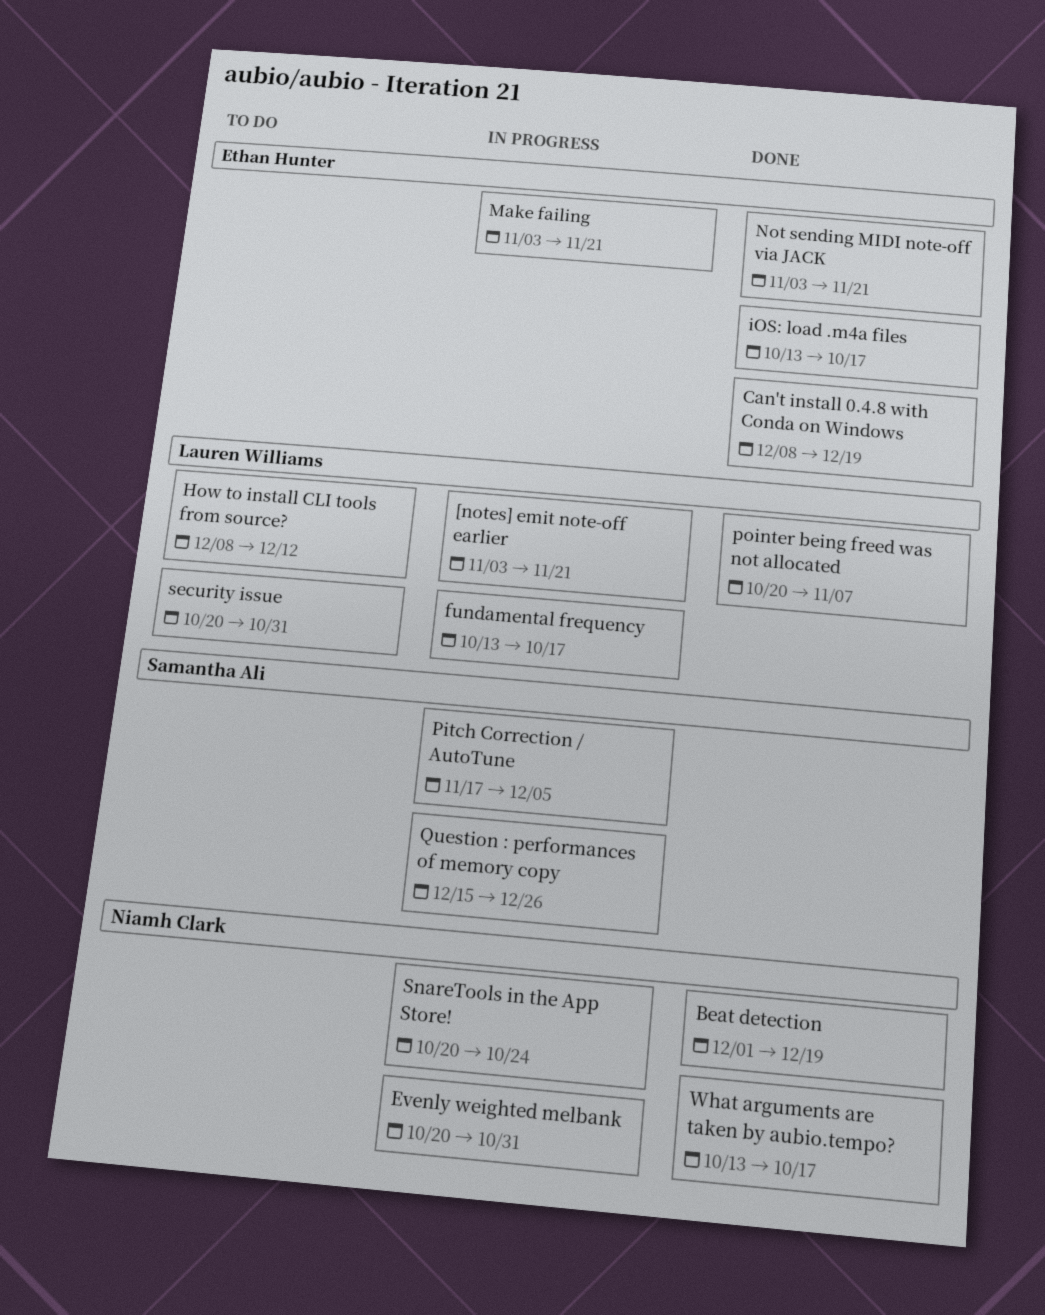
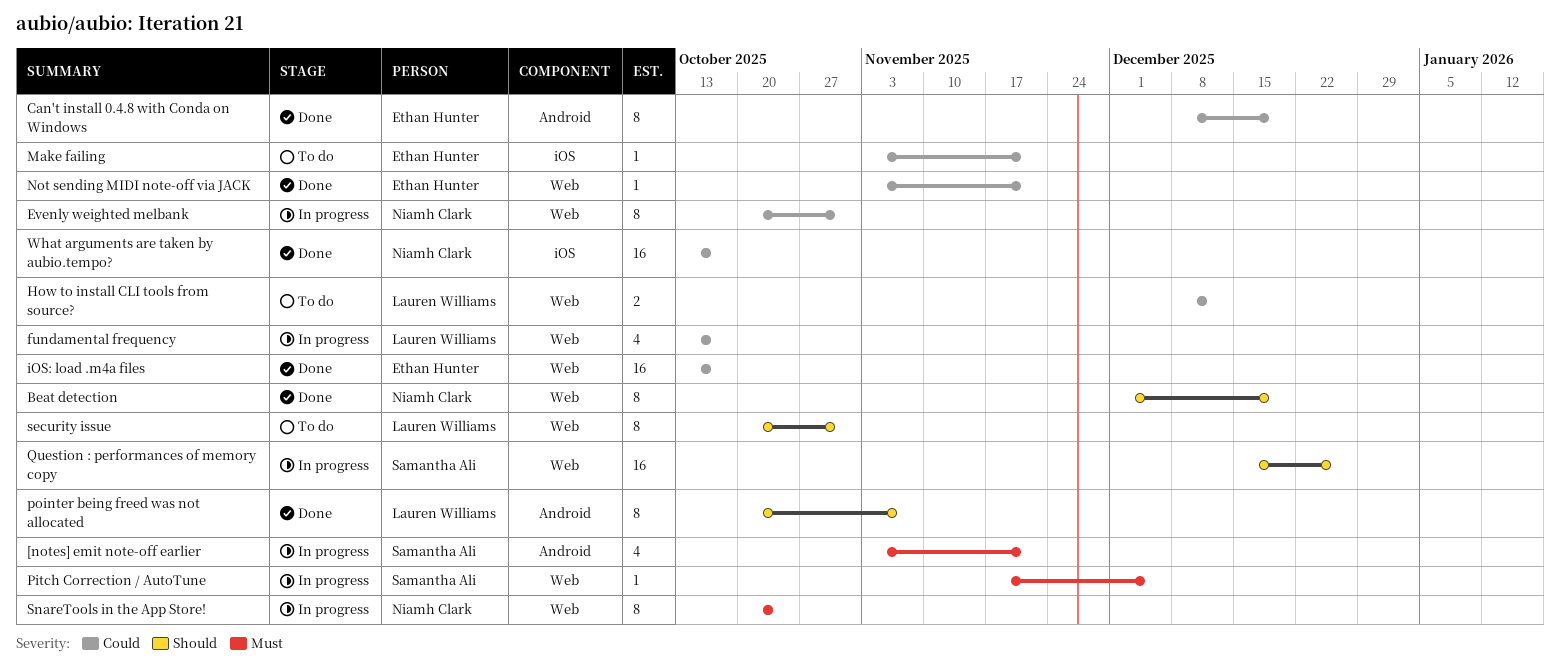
[notes] emit note-off earlier, owner: Lauren Williams -> Samantha Ali
Make failing, status: In progress -> To do

